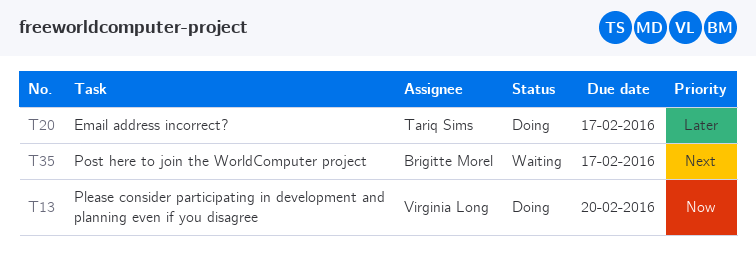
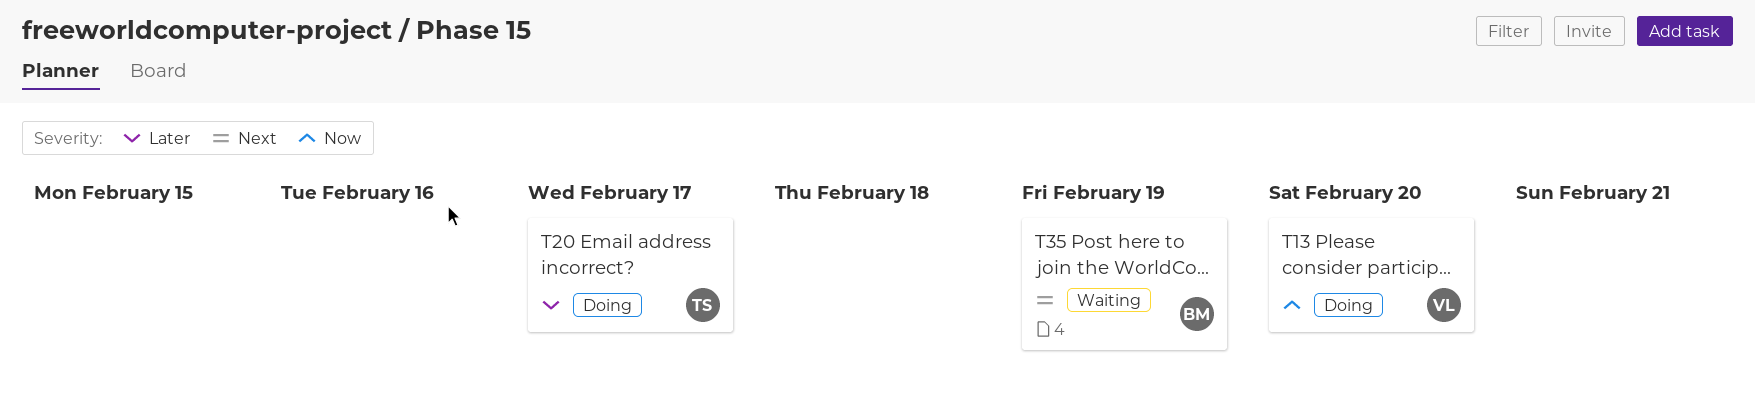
T35, due: Feb 17 -> Feb 19

